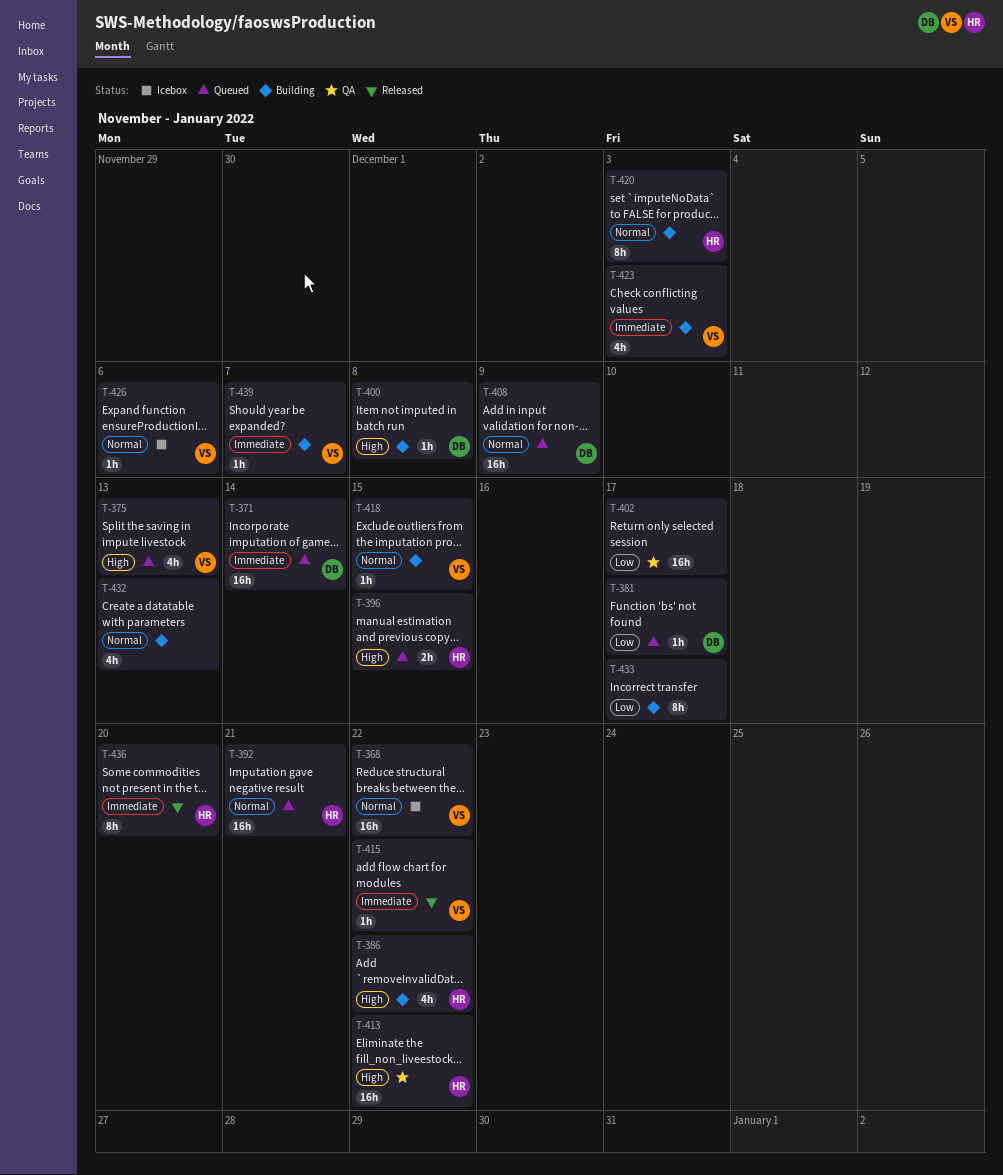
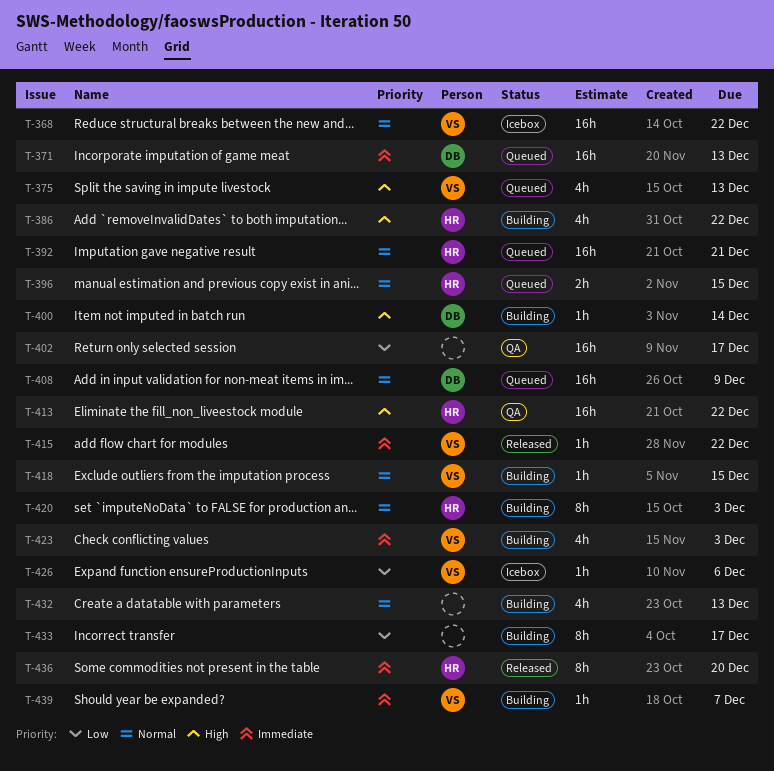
T-371, due: Dec 14 -> Dec 13
T-381: present -> none
T-396, priority: High -> Normal
T-400, due: Dec 8 -> Dec 14
T-426, priority: Normal -> Low

